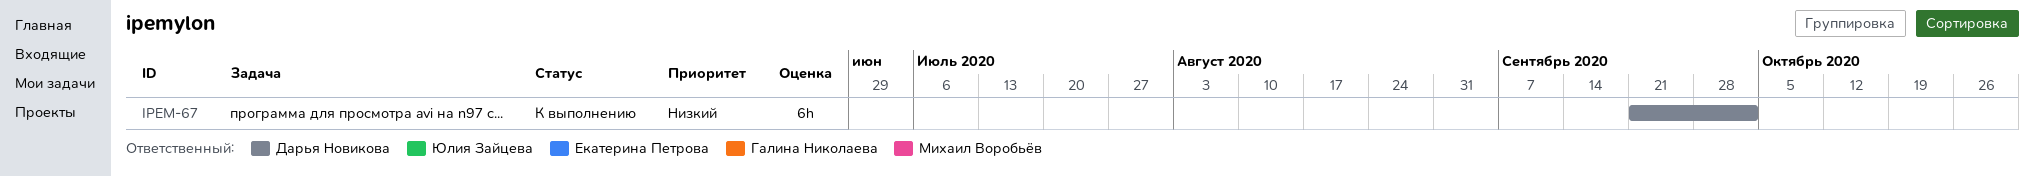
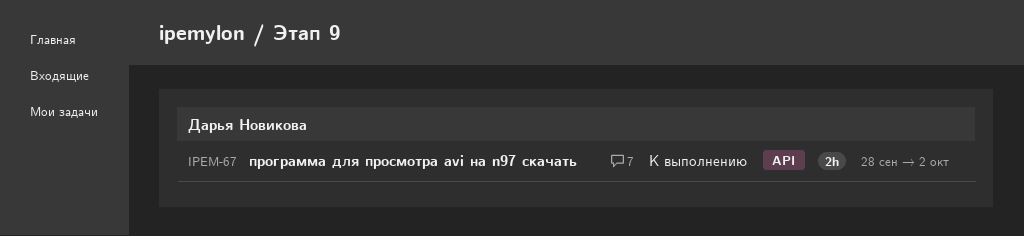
IPEM-67, estimate: 6h -> 2h
IPEM-67, start: Sep 21 -> Sep 28

